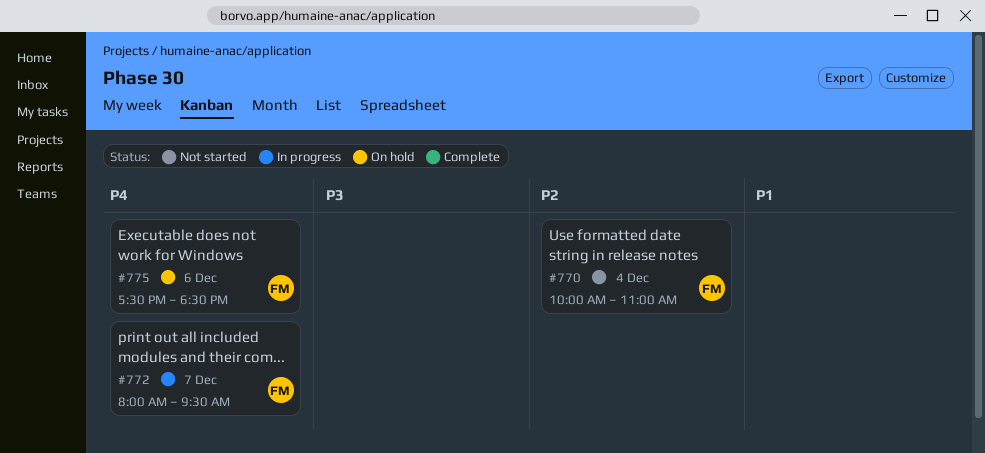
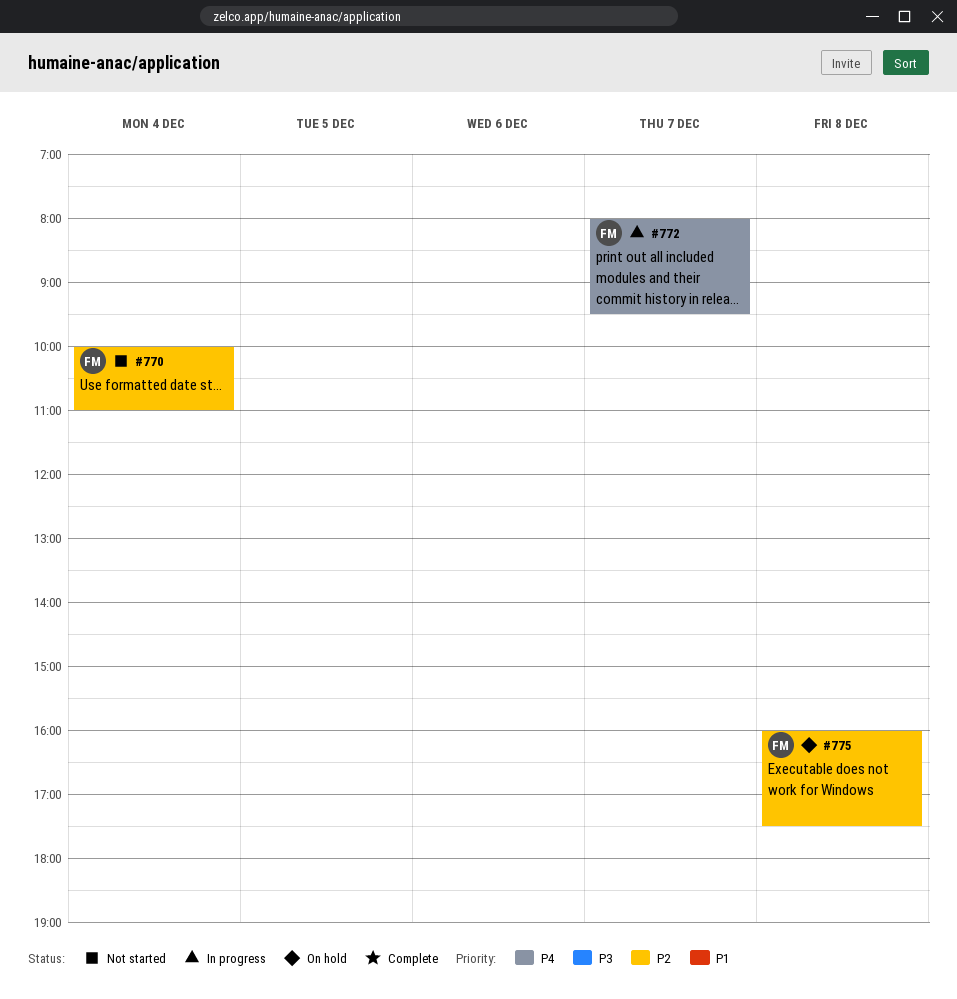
#775, priority: P4 -> P2
#775, day: Dec 6 -> Dec 8
#775, begins: 17:30 -> 16:00
#775, ends: 18:30 -> 17:30

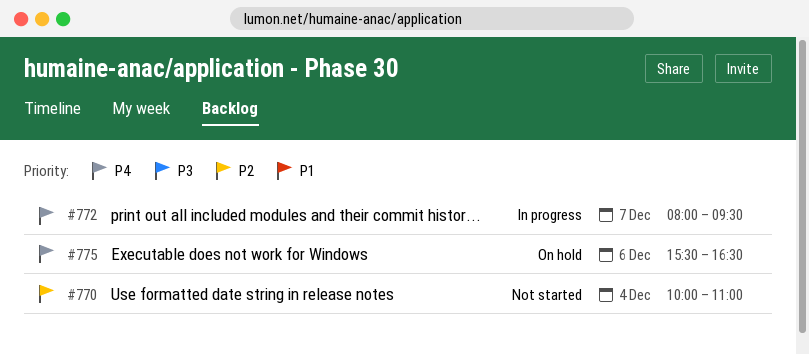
#775, priority: P2 -> P4
#775, day: Dec 8 -> Dec 6
#775, begins: 16:00 -> 15:30
#775, ends: 17:30 -> 16:30

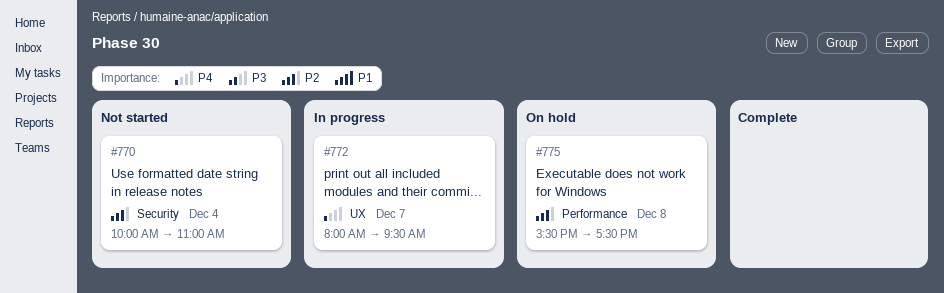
#775, priority: P4 -> P2
#775, day: Dec 6 -> Dec 8
#775, ends: 16:30 -> 17:30

